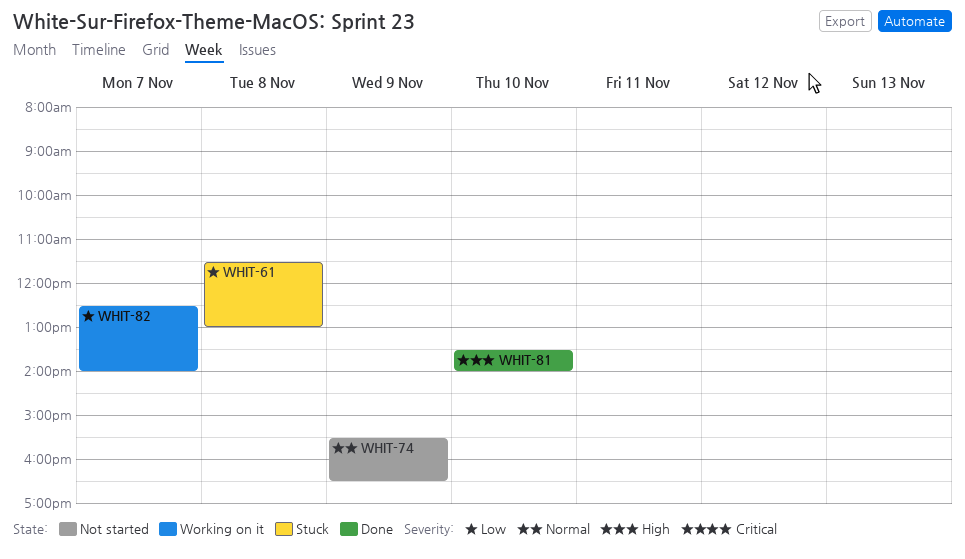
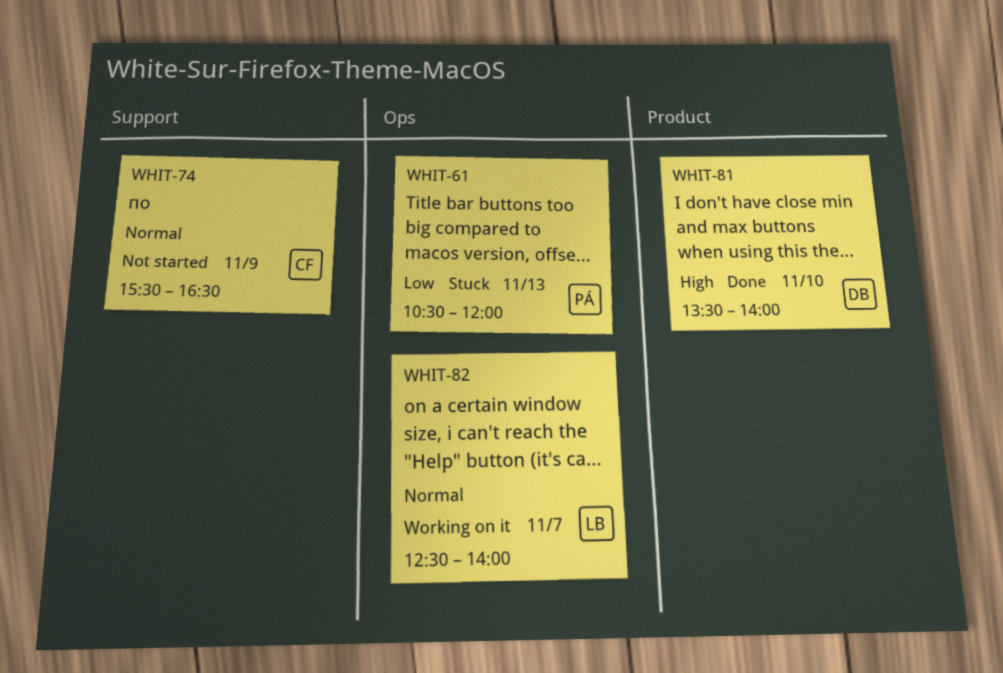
WHIT-61, day: Nov 8 -> Nov 13
WHIT-61, begins: 11:30 -> 10:30
WHIT-61, ends: 13:00 -> 12:00
WHIT-82, priority: Low -> Normal

